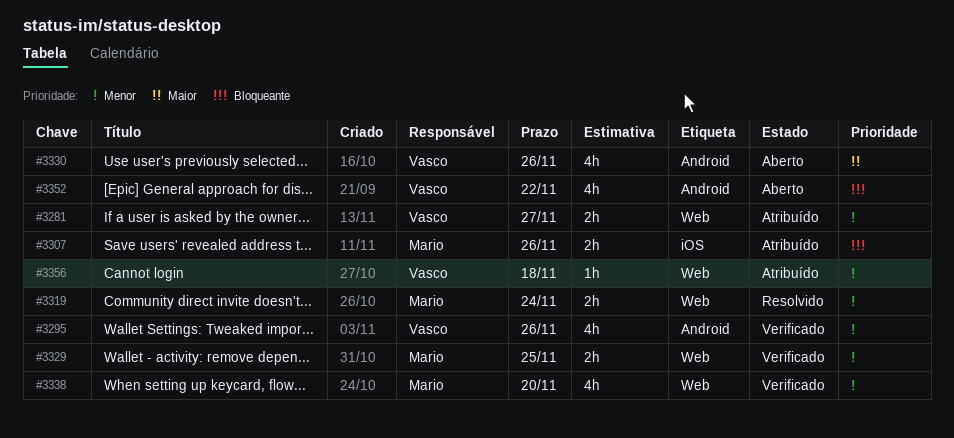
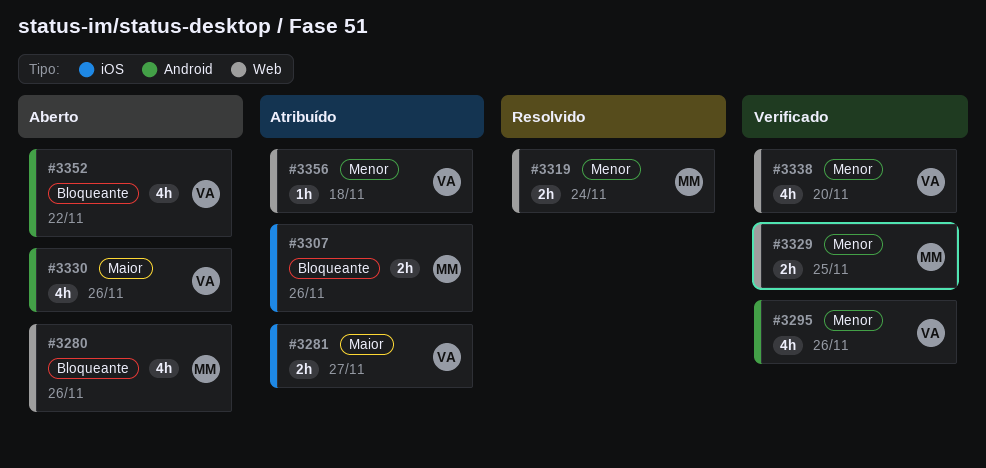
#3280: none -> present
#3281, priority: Menor -> Maior
#3281, label: Web -> iOS
#3338, owner: Mario -> Vasco

